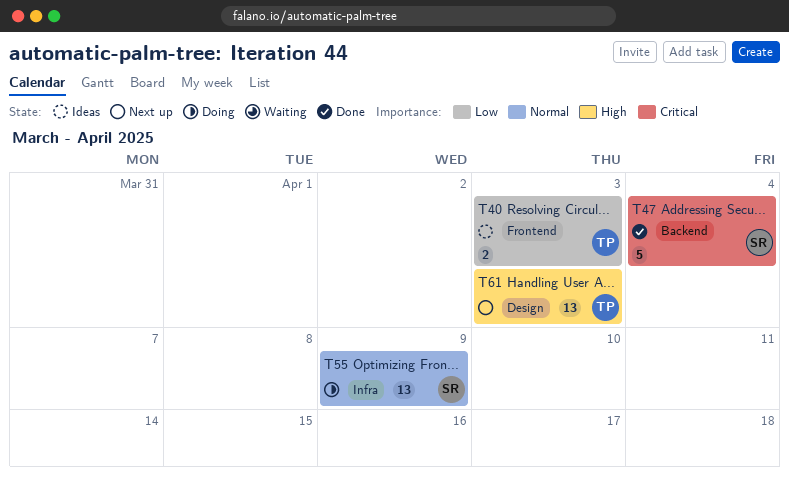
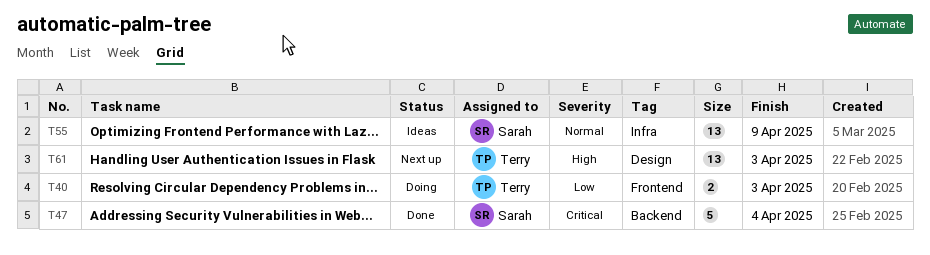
T40, status: Ideas -> Doing
T55, status: Doing -> Ideas

